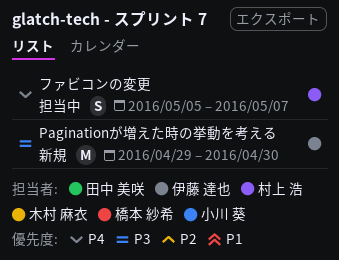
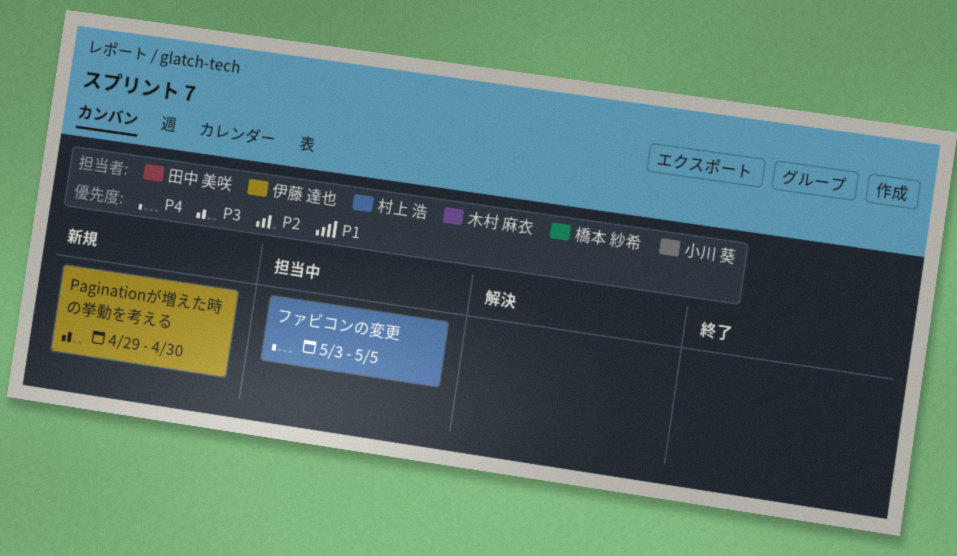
ファビコンの変更, start: May 5 -> May 3
ファビコンの変更, due: May 7 -> May 5

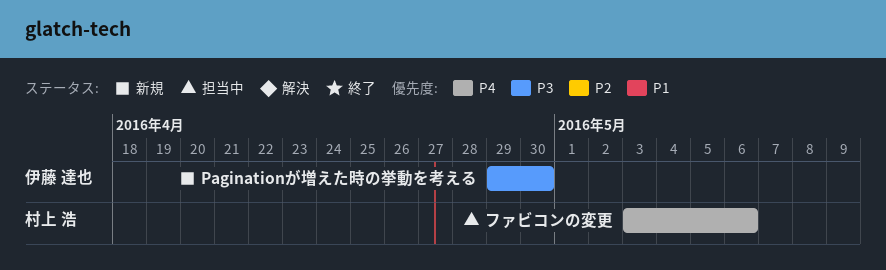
ファビコンの変更, due: May 5 -> May 6

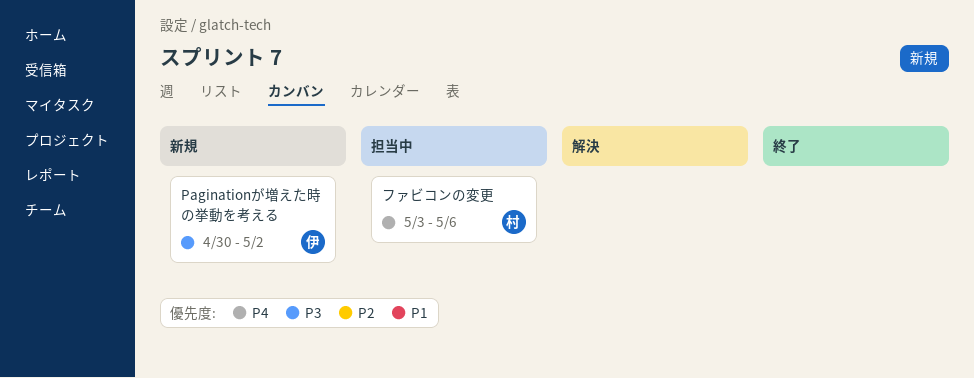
Paginationが増えた時の挙動を考える, start: Apr 29 -> Apr 30
Paginationが増えた時の挙動を考える, due: Apr 30 -> May 2

